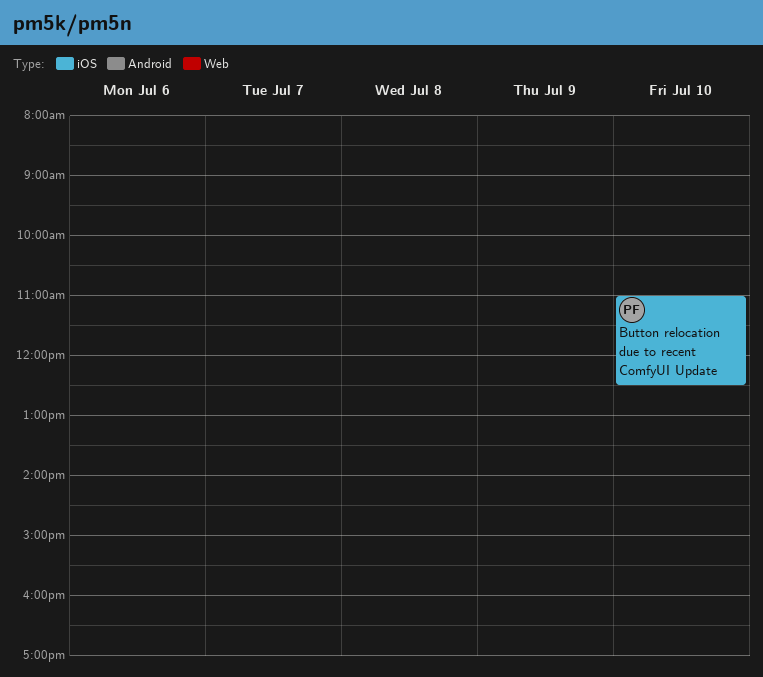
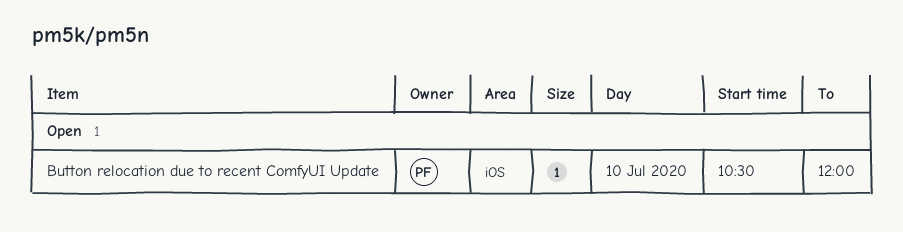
Button relocation due to recent ComfyUI Update, begins: 11:00 -> 10:30
Button relocation due to recent ComfyUI Update, ends: 12:30 -> 12:00

